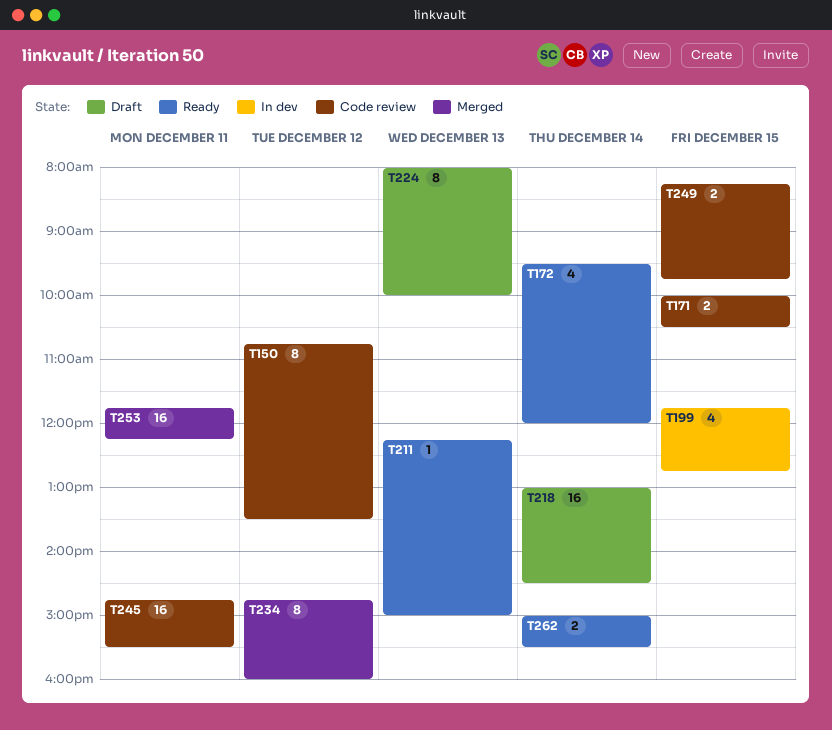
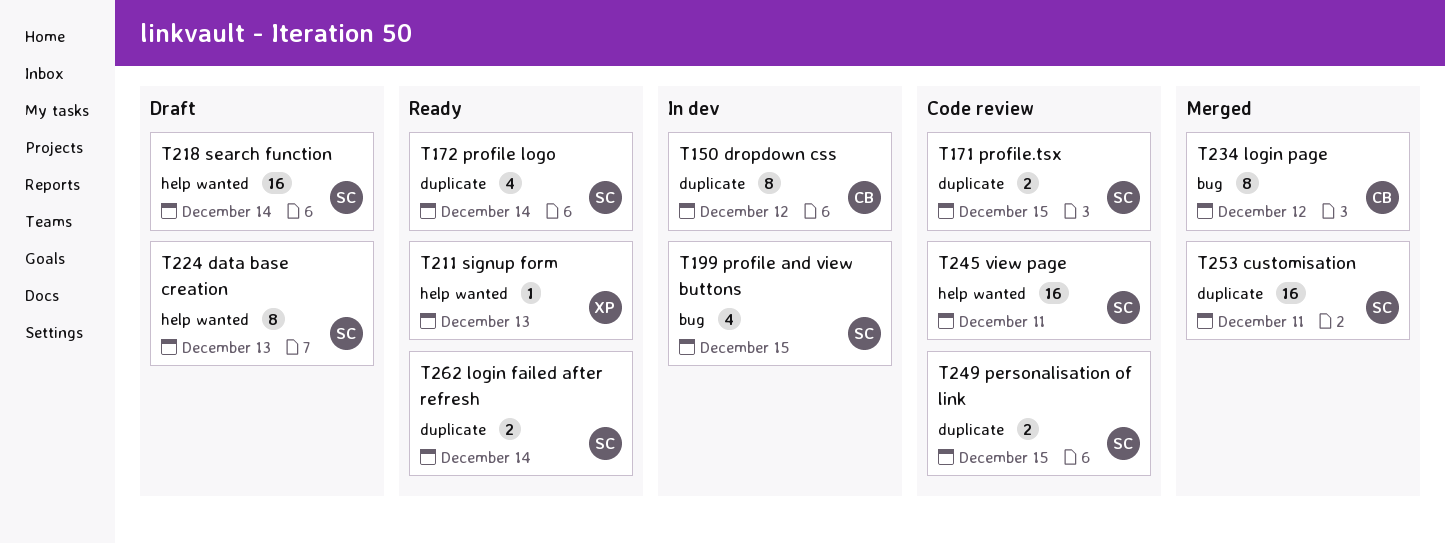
T150, status: Code review -> In dev

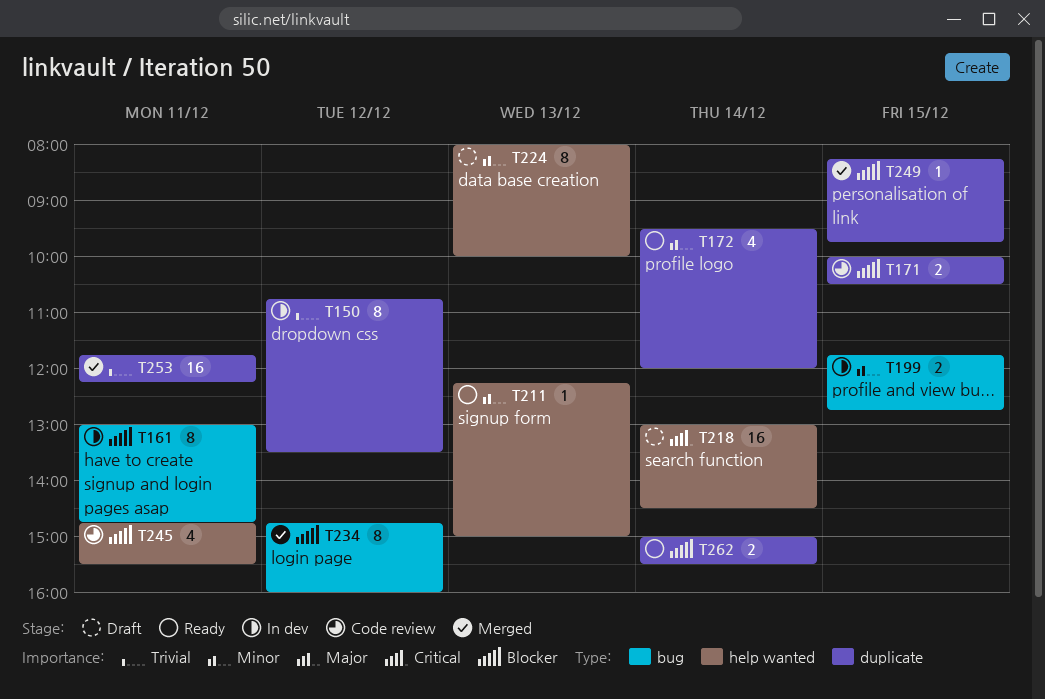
T161: none -> present
T199, estimate: 4 -> 2
T245, estimate: 16 -> 4
T249, status: Code review -> Merged
T249, estimate: 2 -> 1

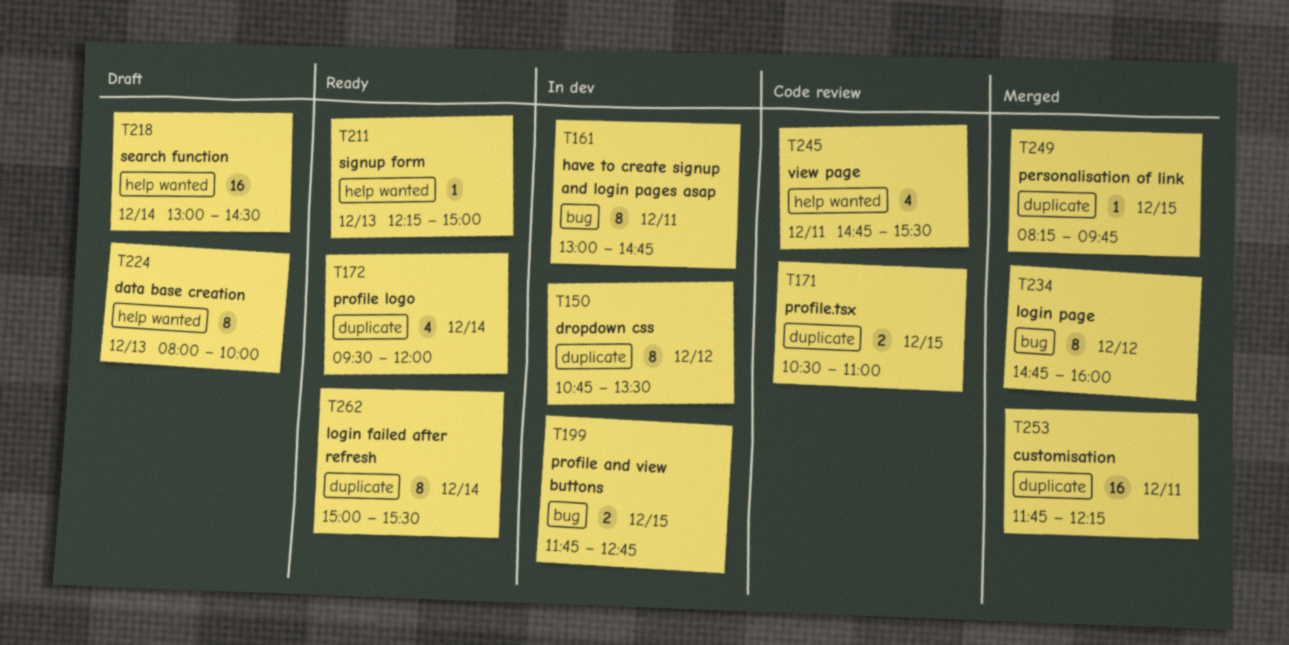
T171, begins: 10:00 -> 10:30
T171, ends: 10:30 -> 11:00
T262, estimate: 2 -> 8

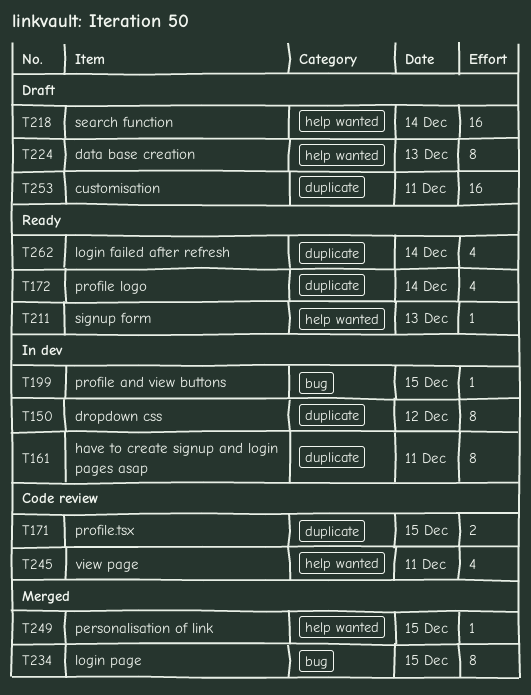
T161, label: bug -> duplicate
T199, estimate: 2 -> 1
T234, day: Dec 12 -> Dec 15
T249, label: duplicate -> help wanted
T253, status: Merged -> Draft
T262, estimate: 8 -> 4

